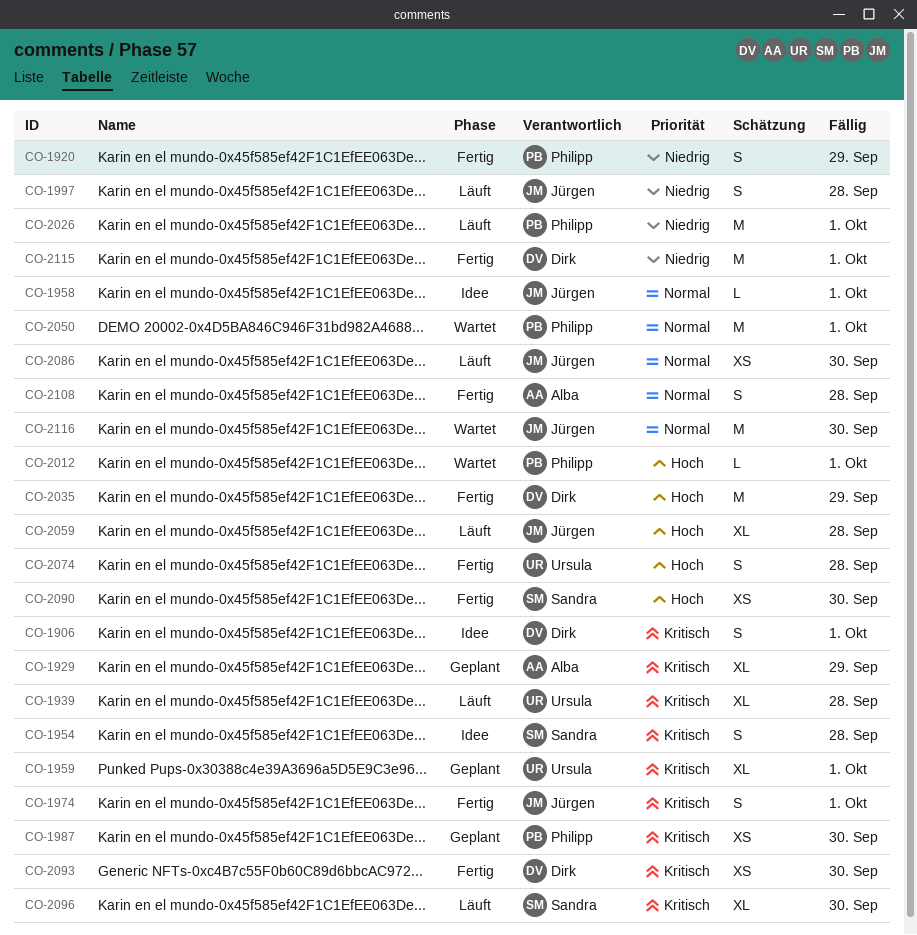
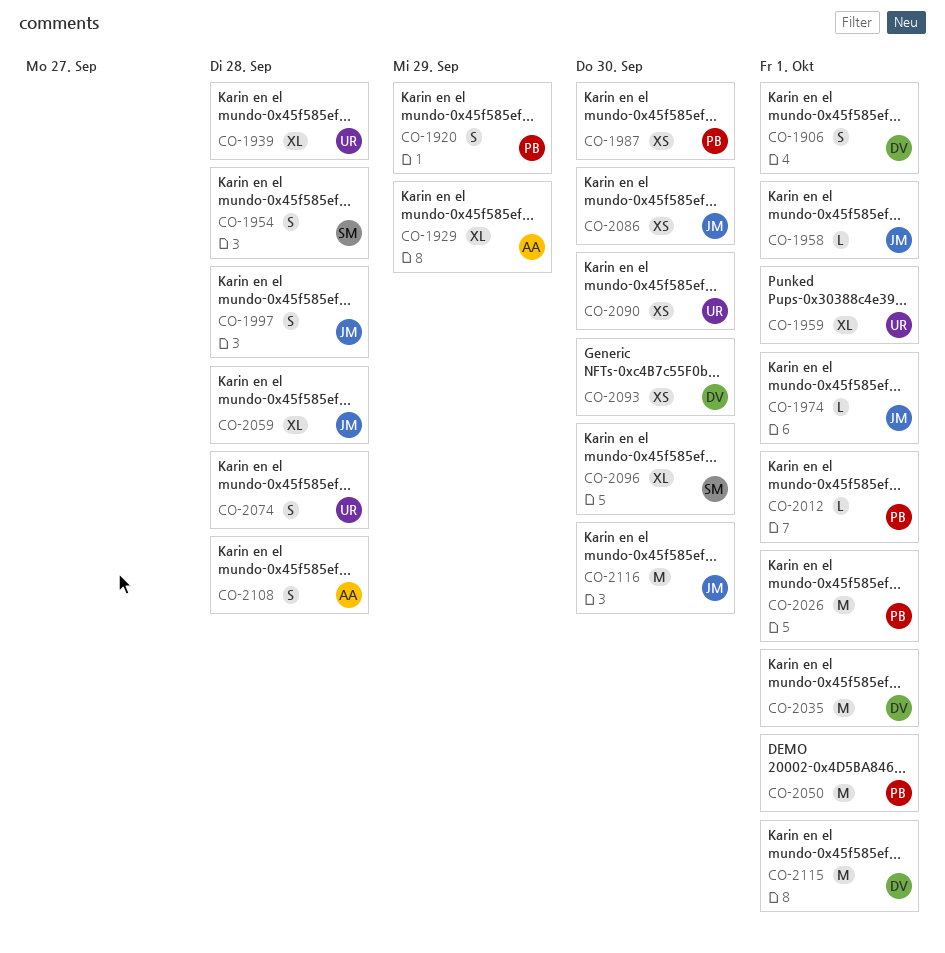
CO-1974, estimate: S -> L
CO-2035, due: Sep 29 -> Oct 1
CO-2090, owner: Sandra -> Ursula

